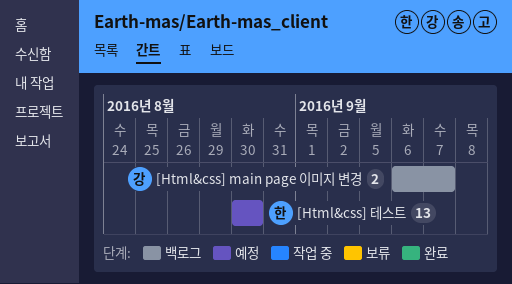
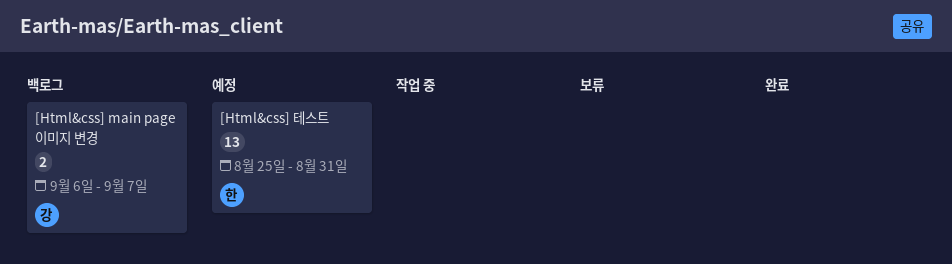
[Html&css] 테스트, start: Aug 30 -> Aug 25
[Html&css] 테스트, due: Aug 30 -> Aug 31

